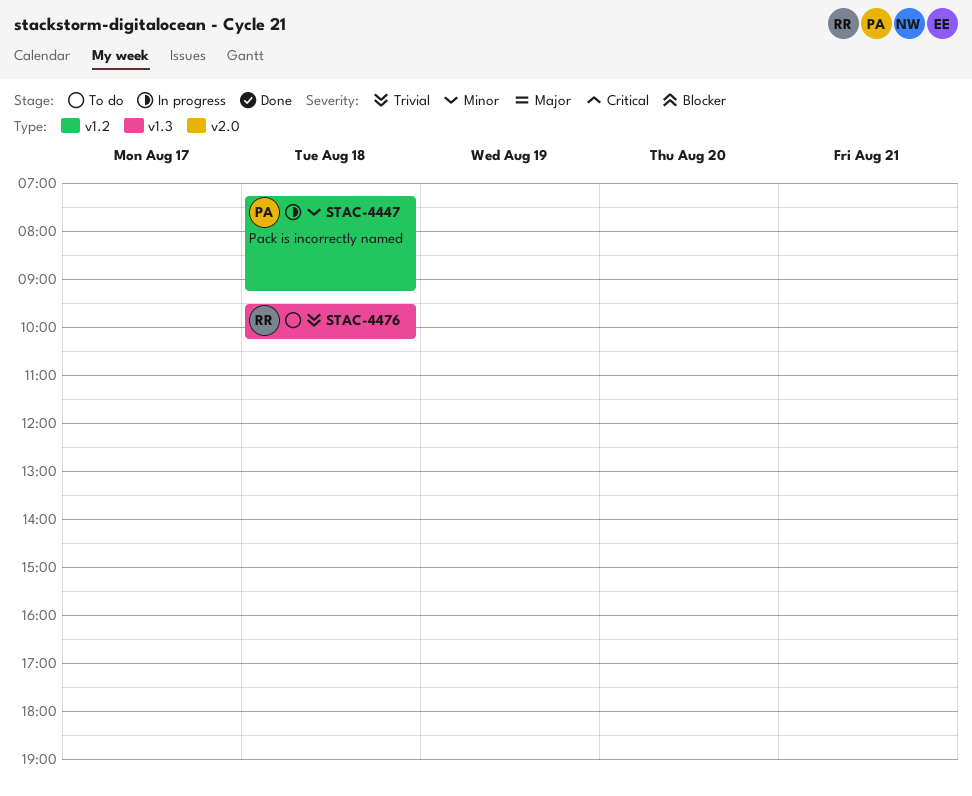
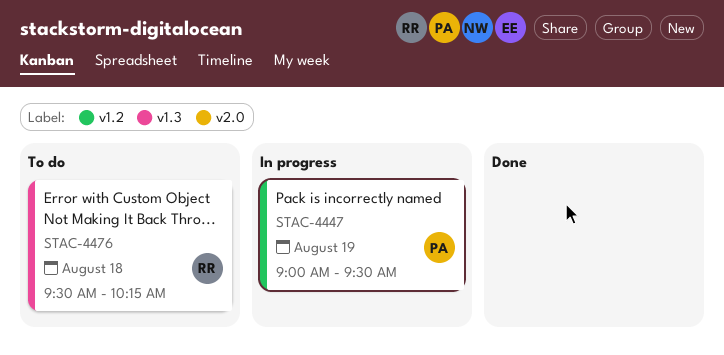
STAC-4447, day: Aug 18 -> Aug 19
STAC-4447, begins: 07:15 -> 09:00
STAC-4447, ends: 09:15 -> 09:30

